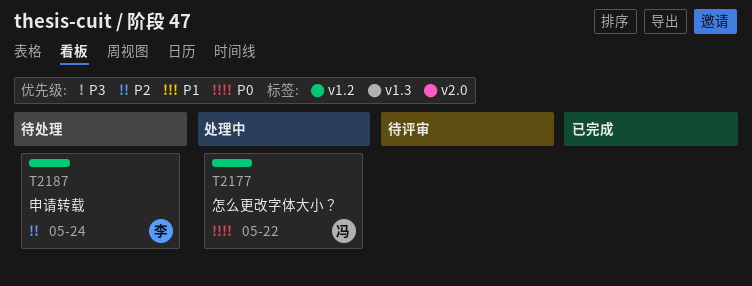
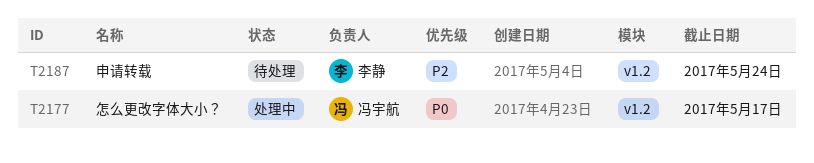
T2177, due: May 22 -> May 17

